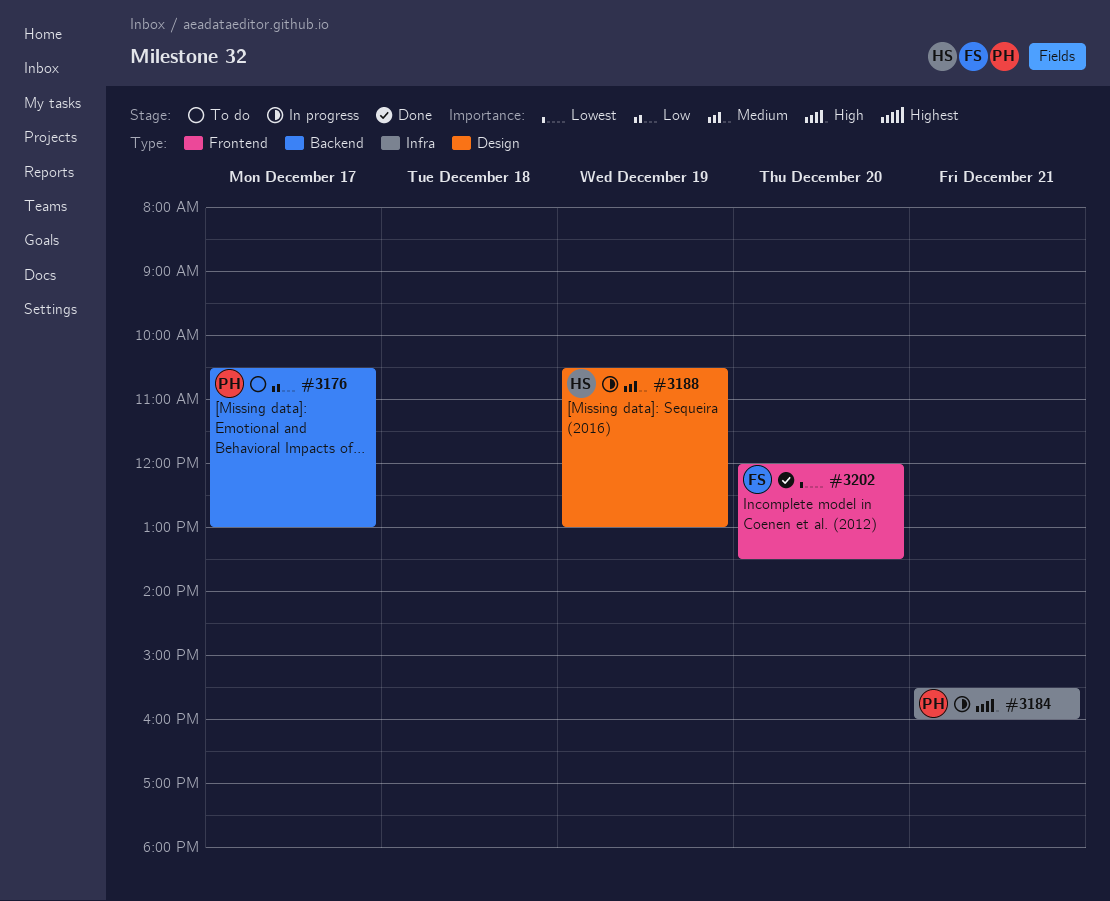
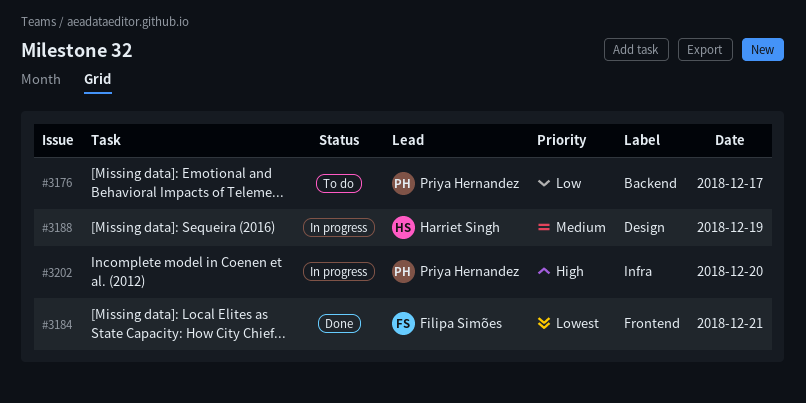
#3184, status: In progress -> Done
#3184, owner: Priya Hernandez -> Filipa Simões
#3184, priority: High -> Lowest
#3184, label: Infra -> Frontend
#3202, status: Done -> In progress
#3202, owner: Filipa Simões -> Priya Hernandez
#3202, priority: Lowest -> High
#3202, label: Frontend -> Infra

